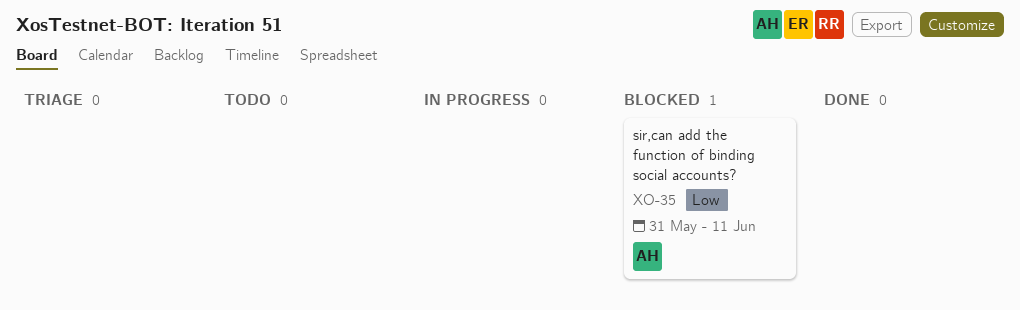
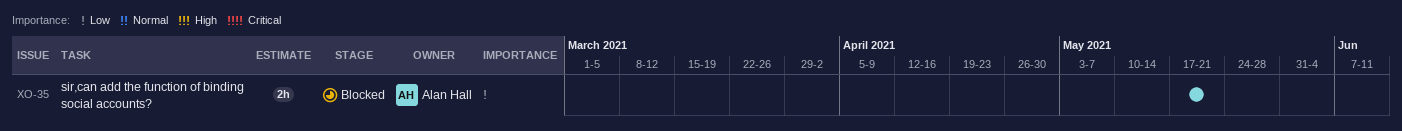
XO-35, start: May 31 -> May 17
XO-35, due: Jun 11 -> May 21

